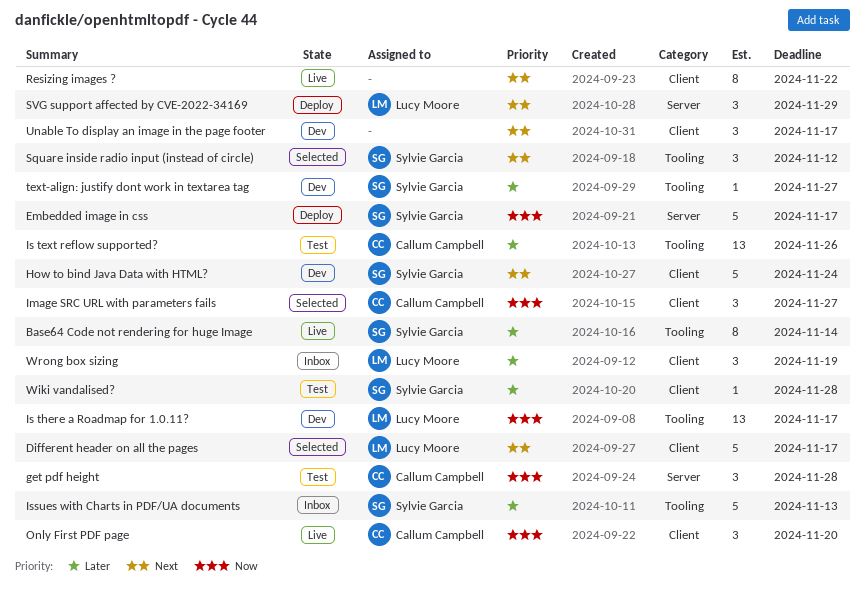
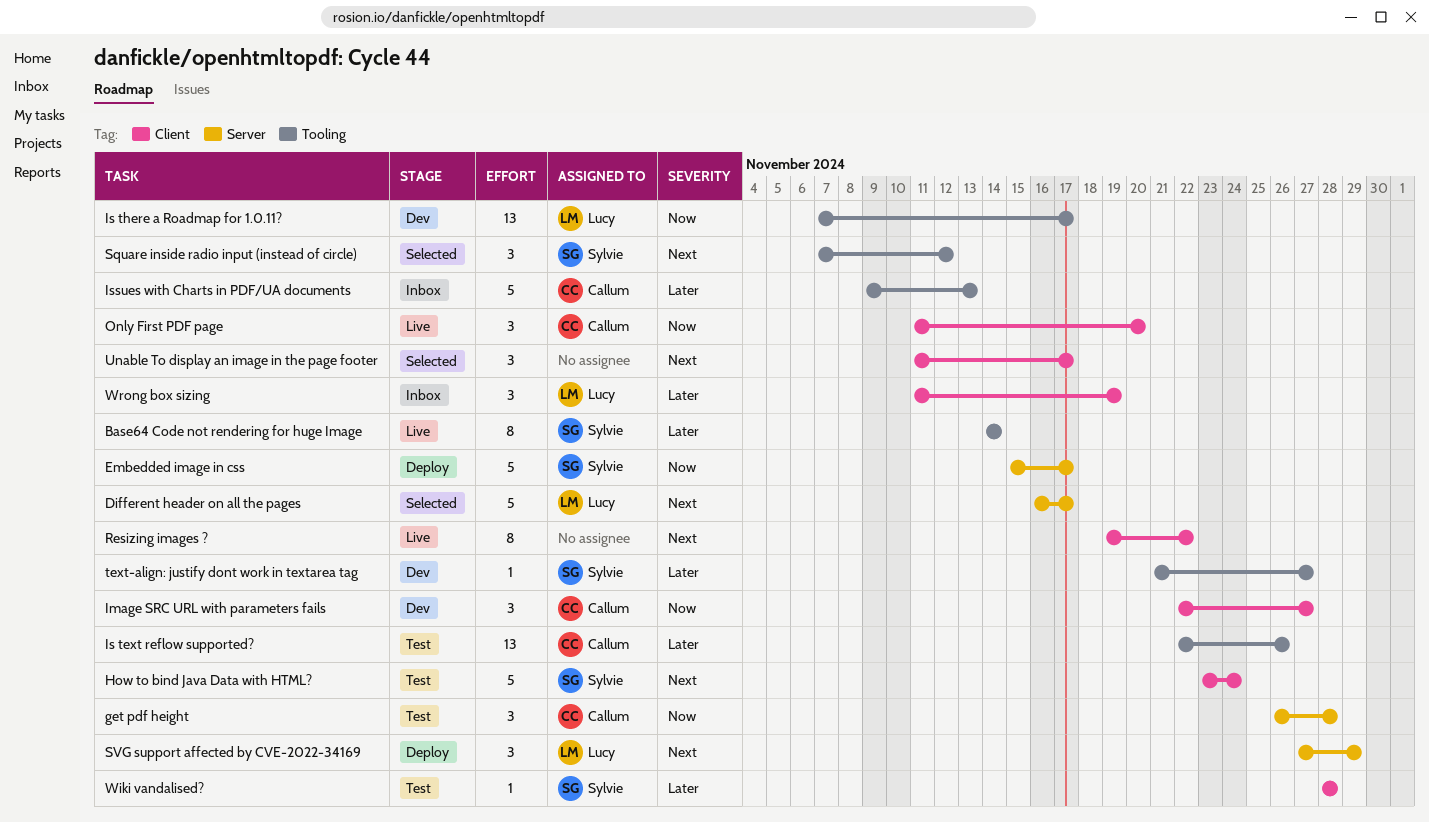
Different header on all the pages, label: Client -> Server
How to bind Java Data with HTML?, status: Dev -> Test
Image SRC URL with parameters fails, status: Selected -> Dev
Issues with Charts in PDF/UA documents, owner: Sylvie Garcia -> Callum Campbell
Unable To display an image in the page footer, status: Dev -> Selected

